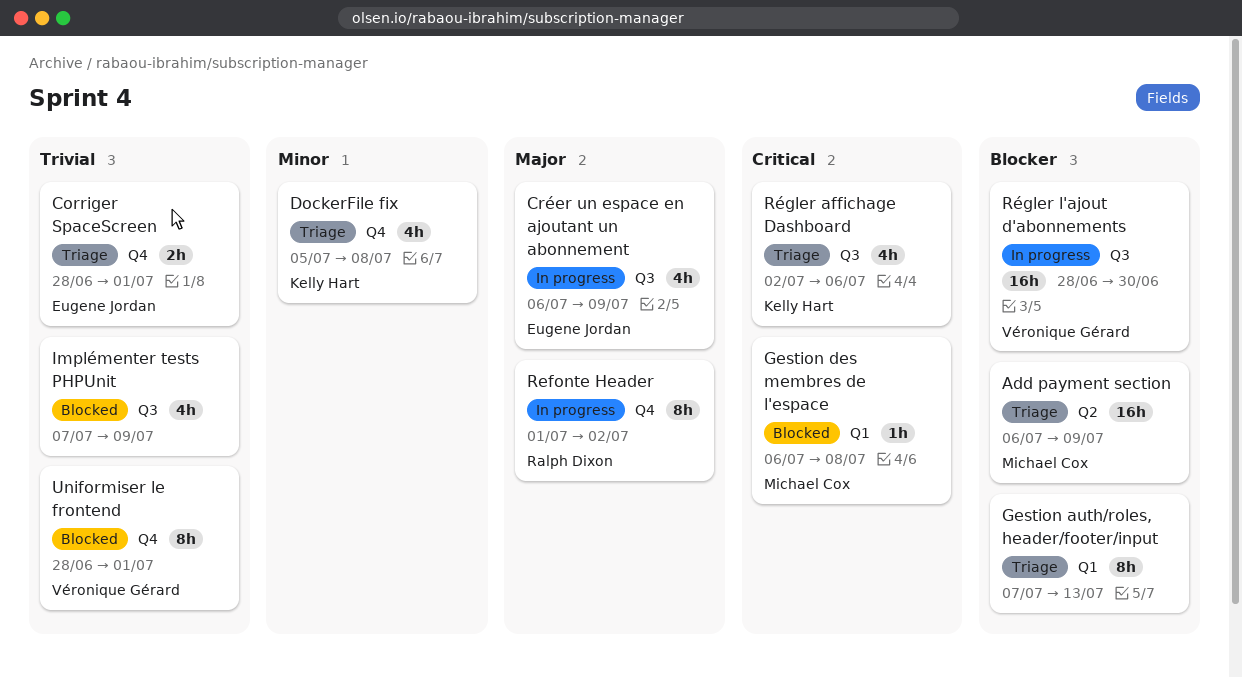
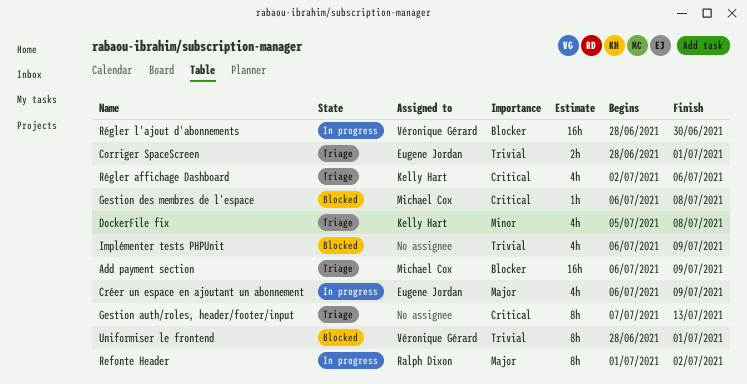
Gestion auth/roles, header/footer/input, priority: Blocker -> Critical
Implémenter tests PHPUnit, start: Jul 7 -> Jul 6

